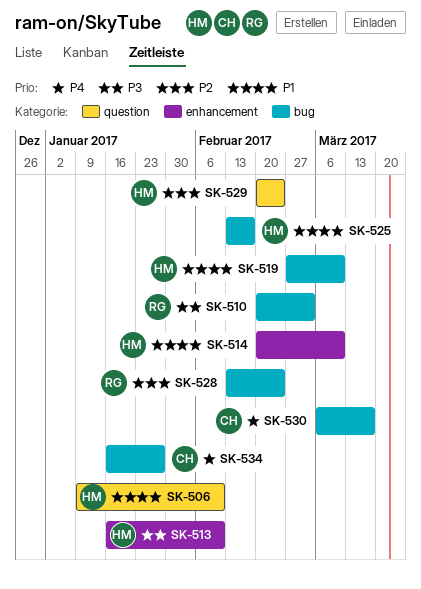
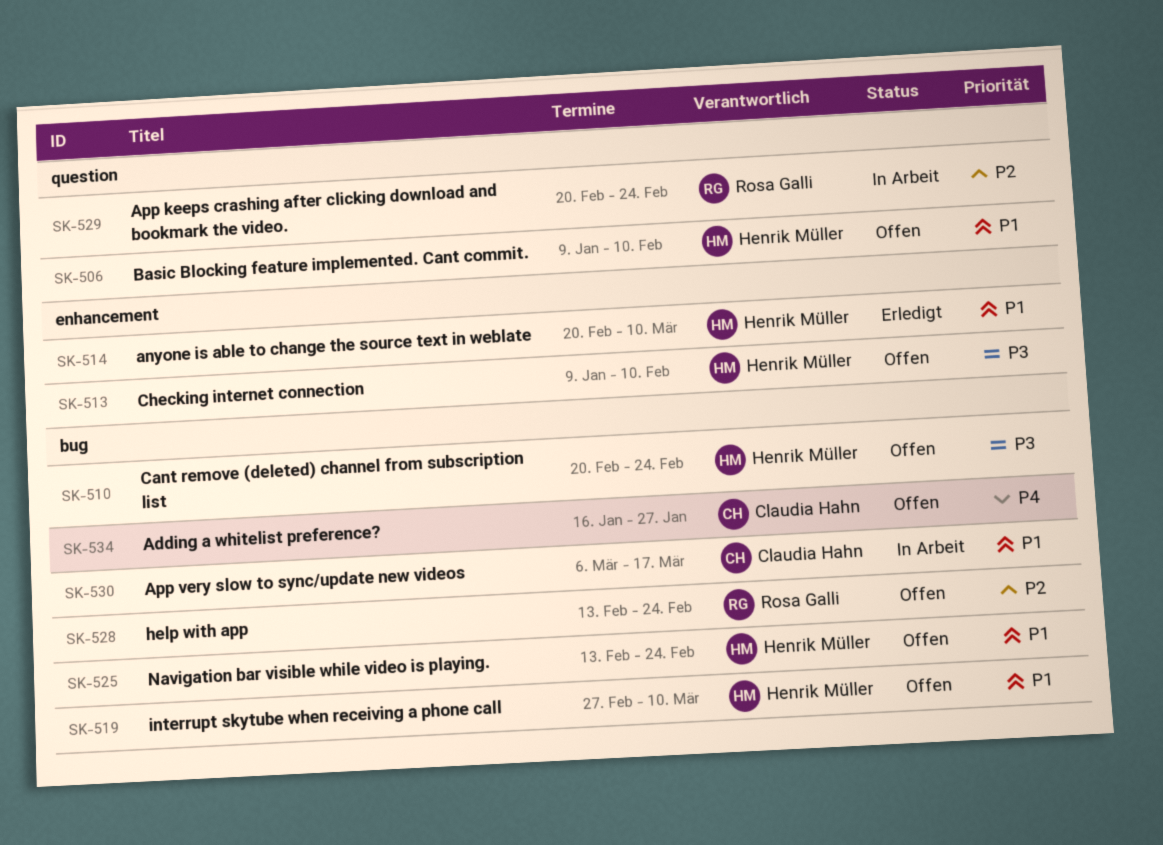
SK-510, owner: Rosa Galli -> Henrik Müller
SK-510, due: Mar 3 -> Feb 24
SK-513, start: Jan 16 -> Jan 9
SK-525, due: Feb 17 -> Feb 24
SK-529, owner: Henrik Müller -> Rosa Galli
SK-530, priority: P4 -> P1

